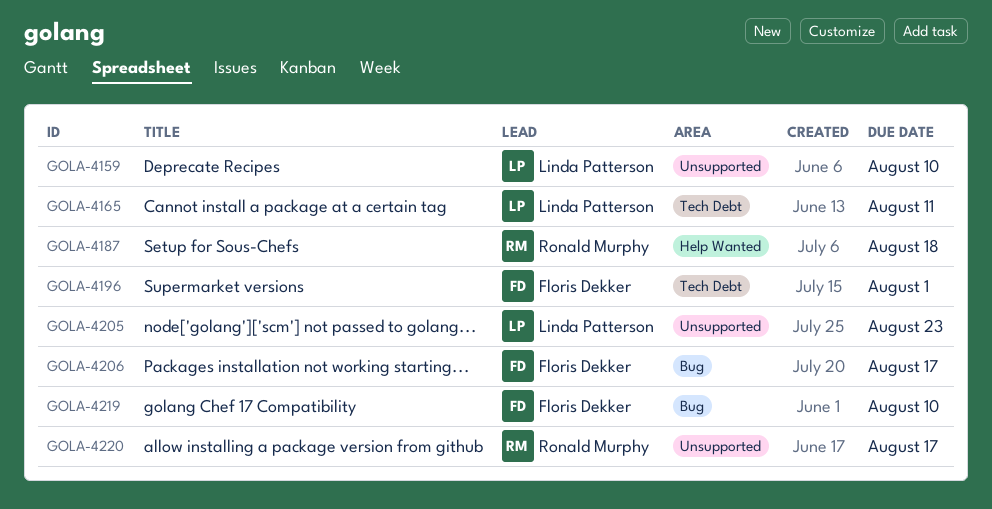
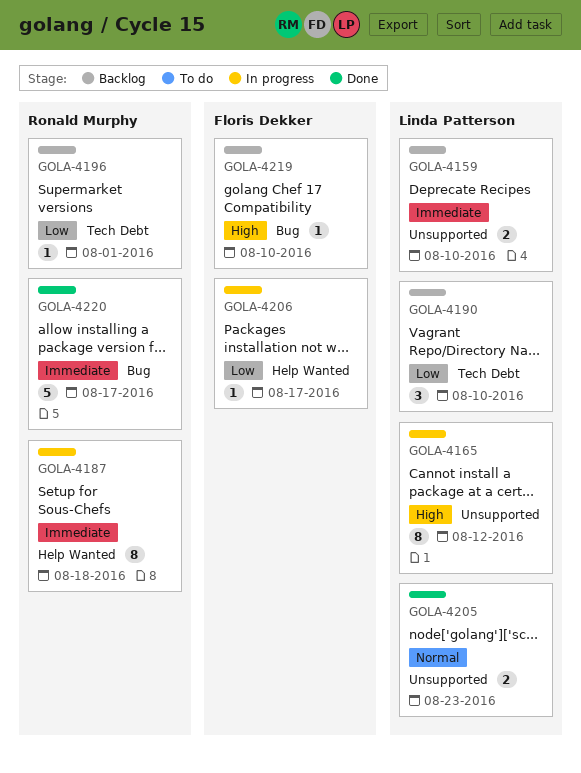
GOLA-4165, label: Tech Debt -> Unsupported
GOLA-4165, due: Aug 11 -> Aug 12
GOLA-4190: none -> present
GOLA-4196, owner: Floris Dekker -> Ronald Murphy
GOLA-4206, label: Bug -> Help Wanted
GOLA-4220, label: Unsupported -> Bug

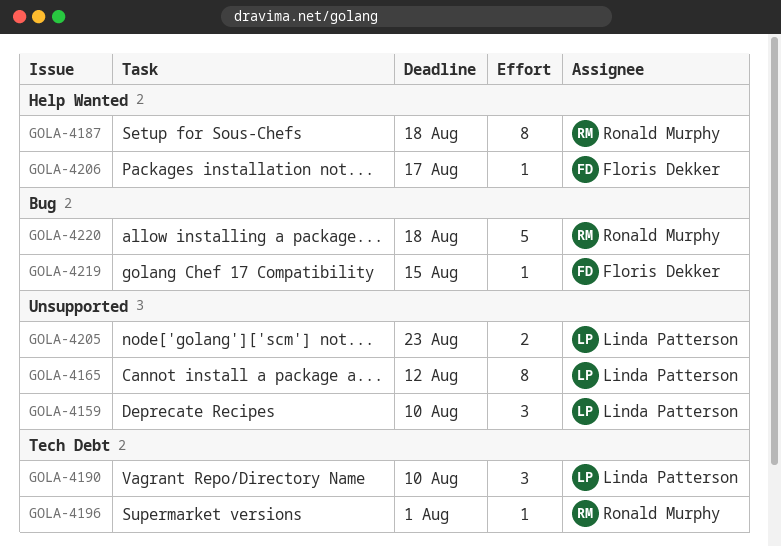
GOLA-4159, estimate: 2 -> 3
GOLA-4219, due: Aug 10 -> Aug 15
GOLA-4220, due: Aug 17 -> Aug 18

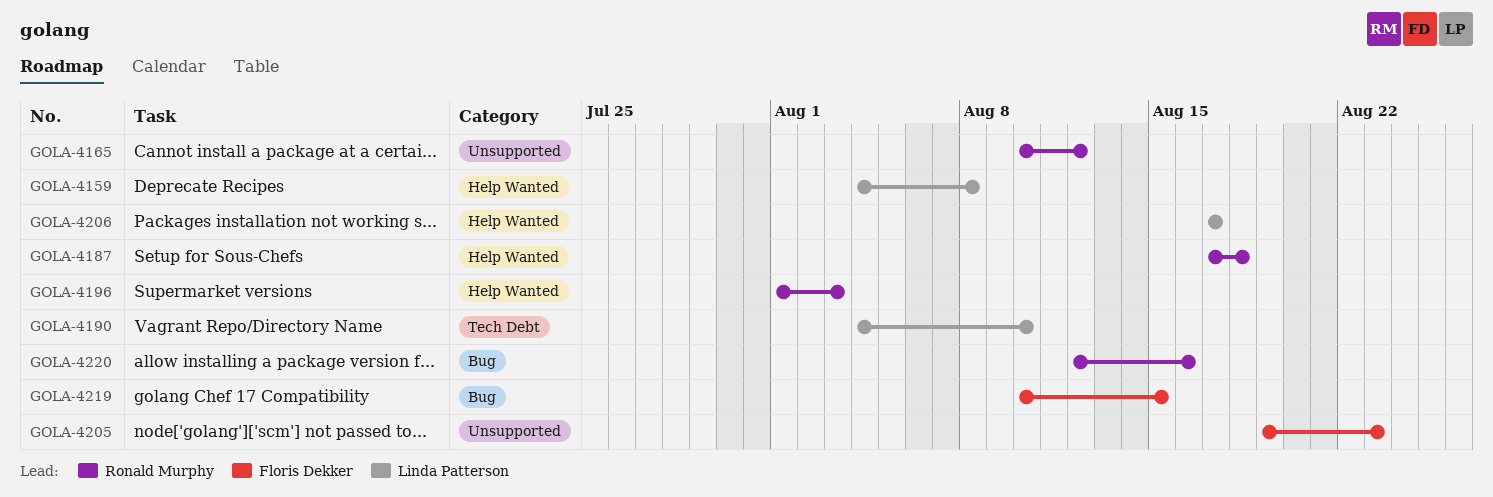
GOLA-4159, label: Unsupported -> Help Wanted
GOLA-4159, due: Aug 10 -> Aug 8
GOLA-4165, owner: Linda Patterson -> Ronald Murphy
GOLA-4196, label: Tech Debt -> Help Wanted
GOLA-4196, due: Aug 1 -> Aug 3
GOLA-4205, owner: Linda Patterson -> Floris Dekker
GOLA-4206, owner: Floris Dekker -> Linda Patterson
GOLA-4220, due: Aug 18 -> Aug 16

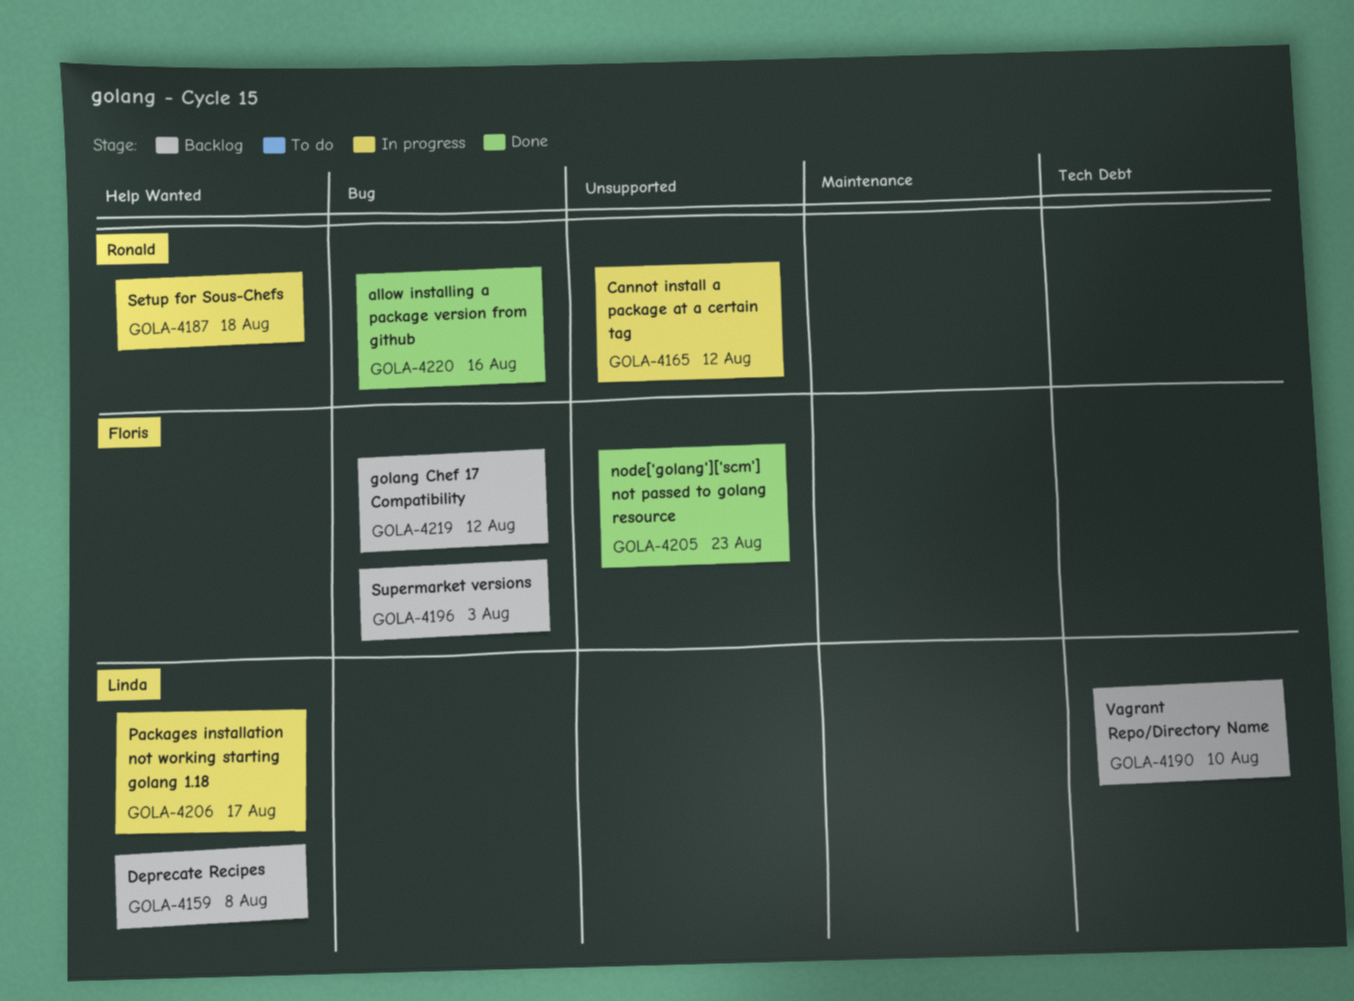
GOLA-4196, owner: Ronald Murphy -> Floris Dekker
GOLA-4196, label: Help Wanted -> Bug
GOLA-4219, due: Aug 15 -> Aug 12

